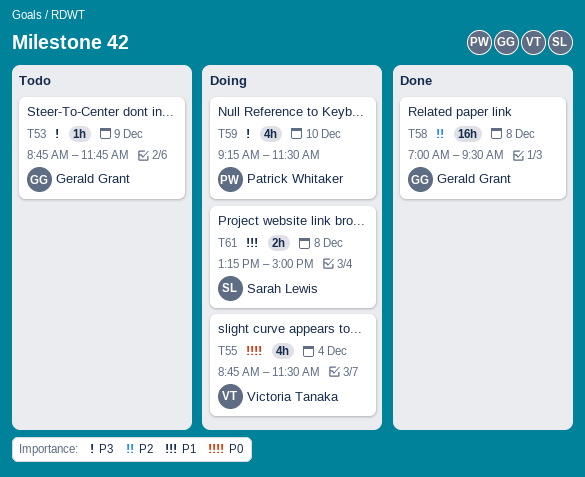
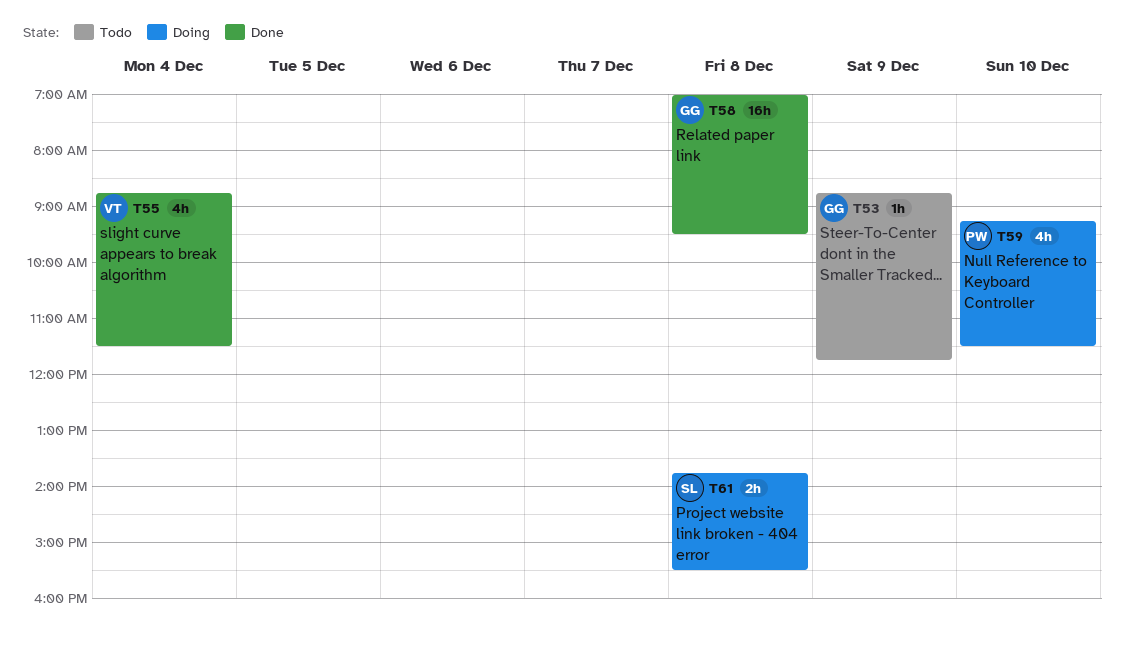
T55, status: Doing -> Done
T61, begins: 13:15 -> 13:45
T61, ends: 15:00 -> 15:30

